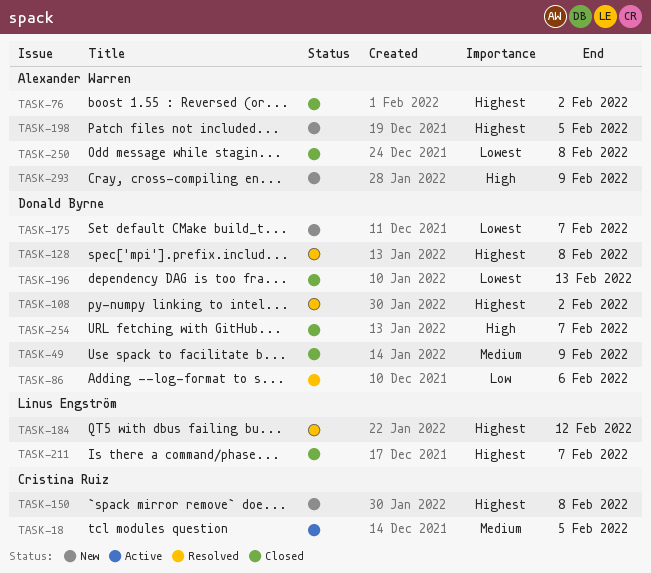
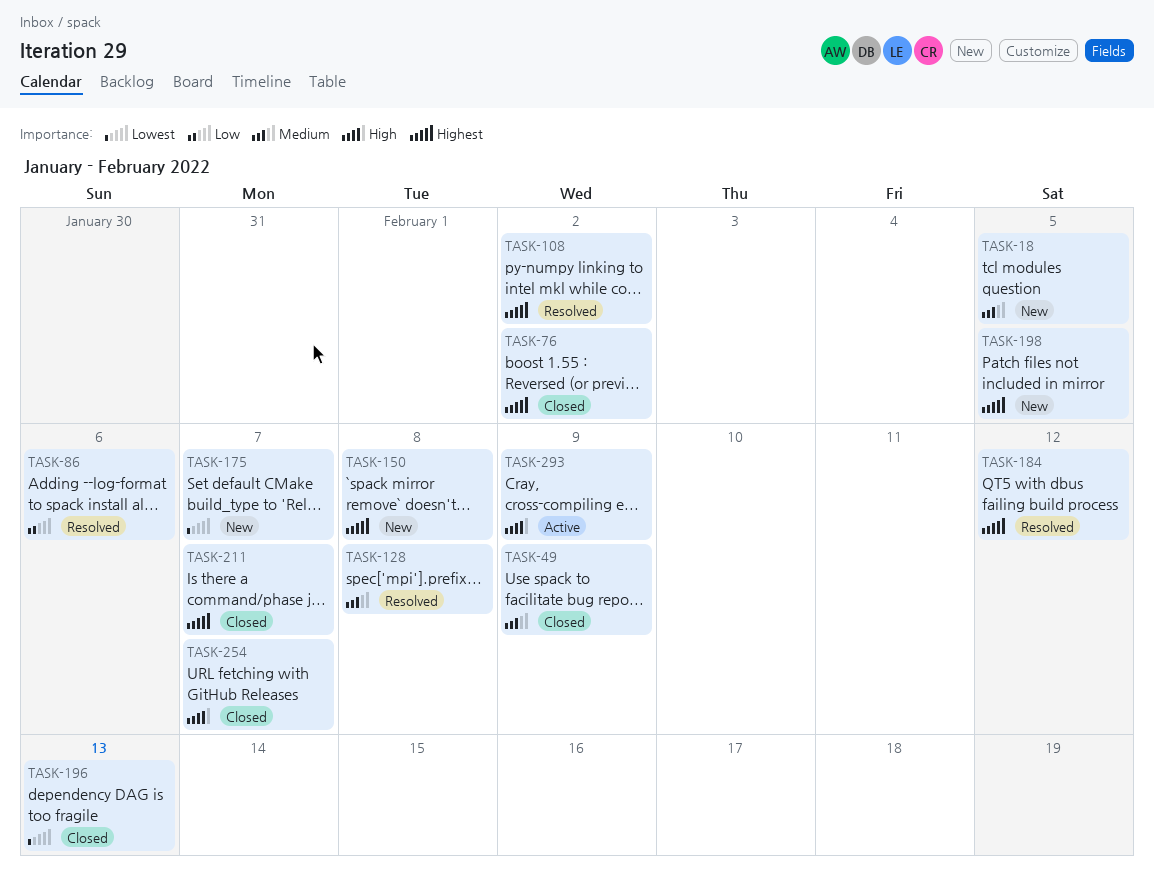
TASK-18, status: Active -> New
TASK-128, priority: Highest -> Medium
TASK-250: present -> none
TASK-293, status: New -> Active

